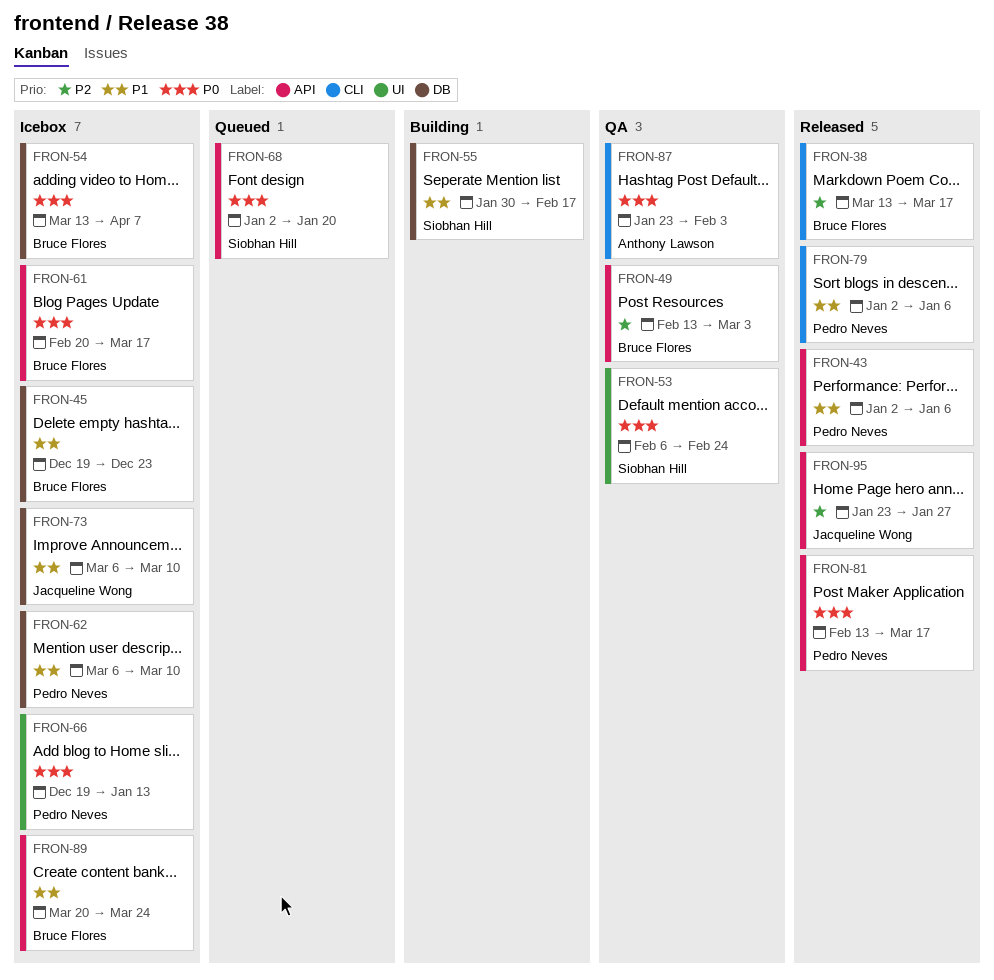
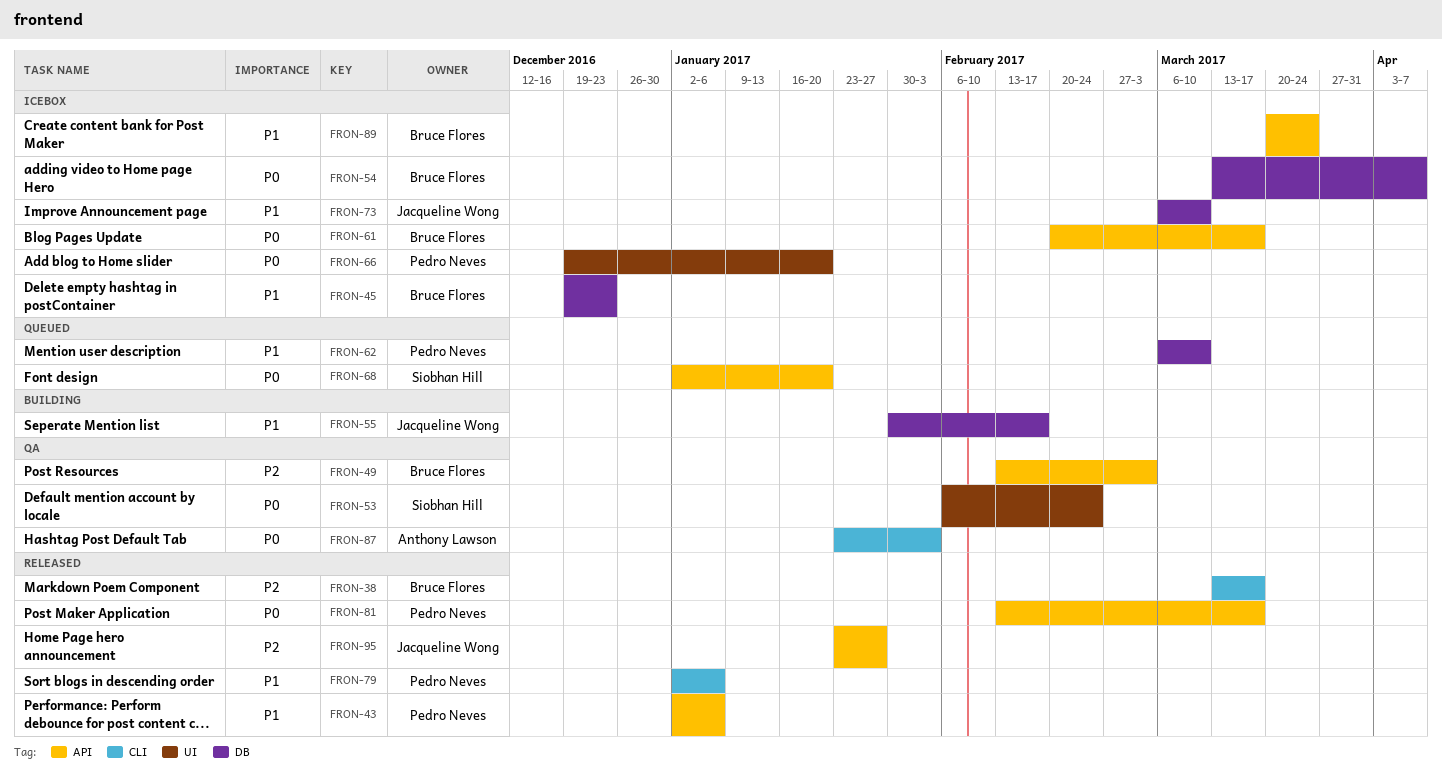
FRON-55, owner: Siobhan Hill -> Jacqueline Wong
FRON-62, status: Icebox -> Queued
FRON-66, due: Jan 13 -> Jan 20

